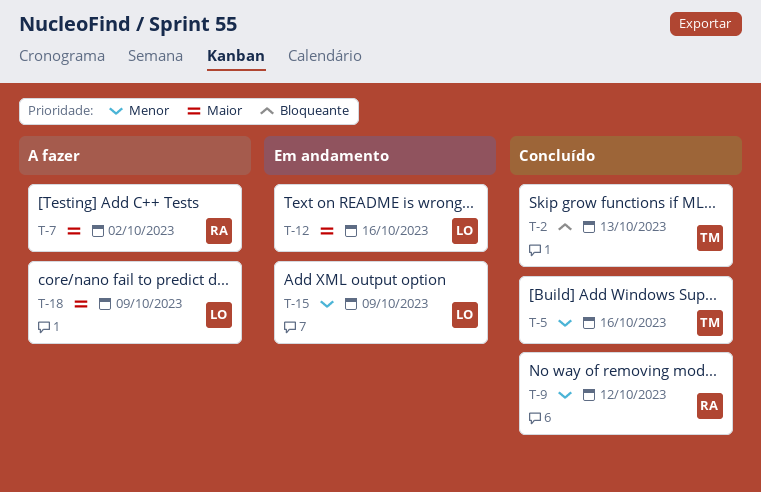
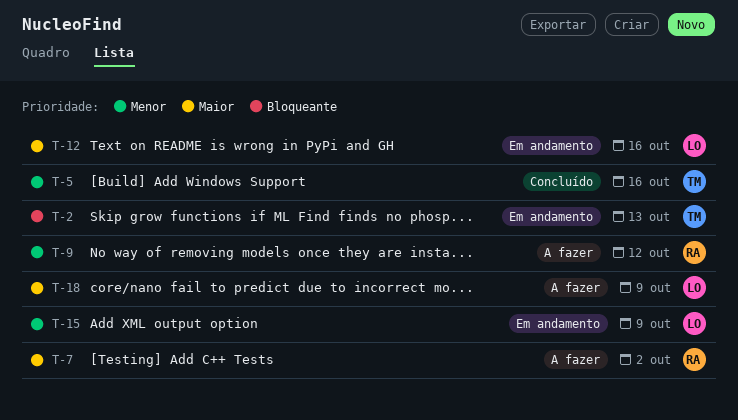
T-2, status: Concluído -> Em andamento
T-9, status: Concluído -> A fazer

